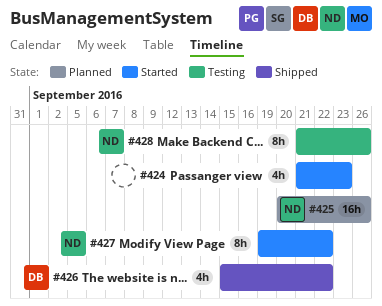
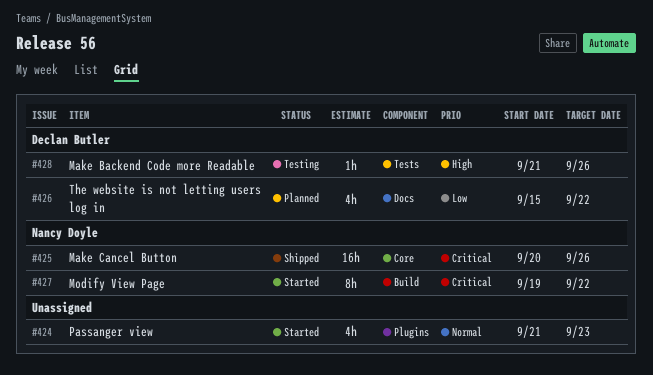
#425, status: Planned -> Shipped
#426, status: Shipped -> Planned
#428, owner: Nancy Doyle -> Declan Butler
#428, estimate: 8h -> 1h

